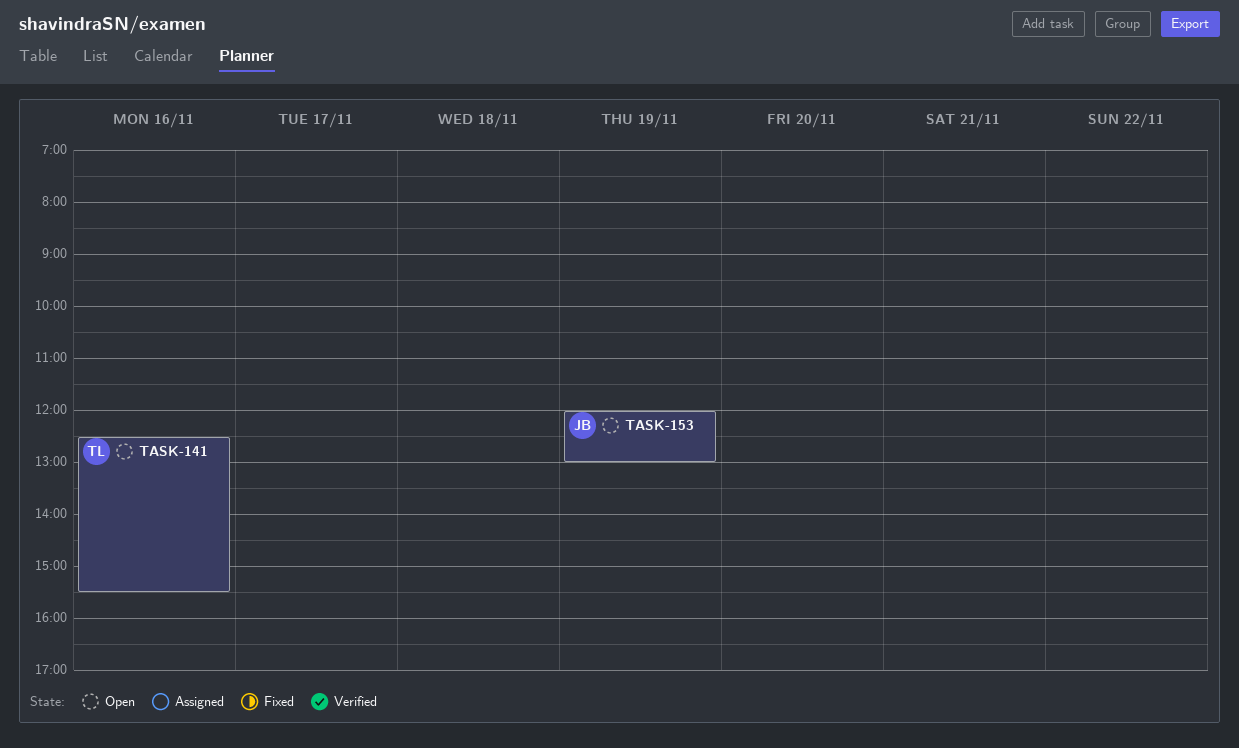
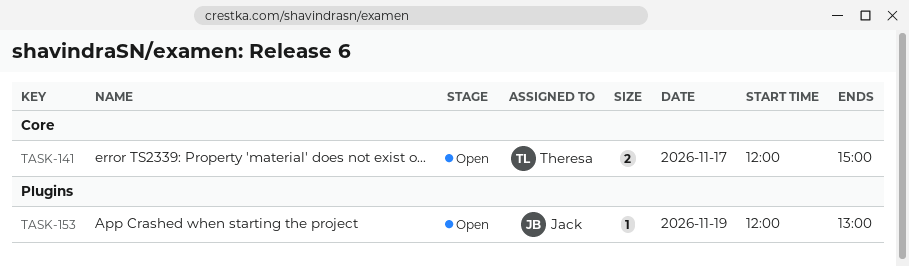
TASK-141, day: Nov 16 -> Nov 17
TASK-141, begins: 12:30 -> 12:00
TASK-141, ends: 15:30 -> 15:00

